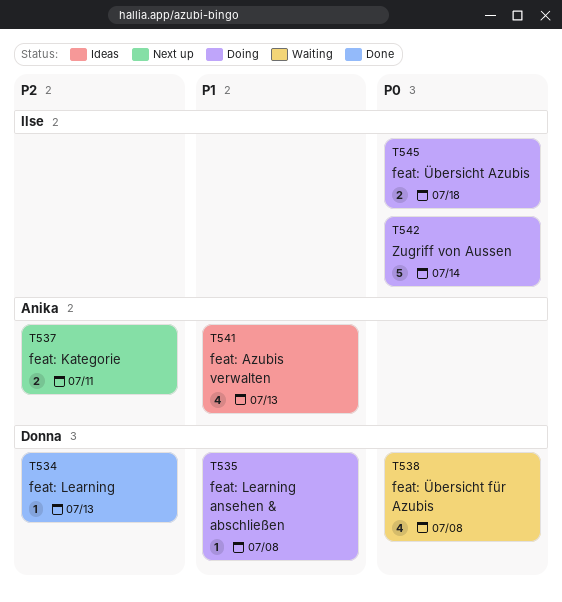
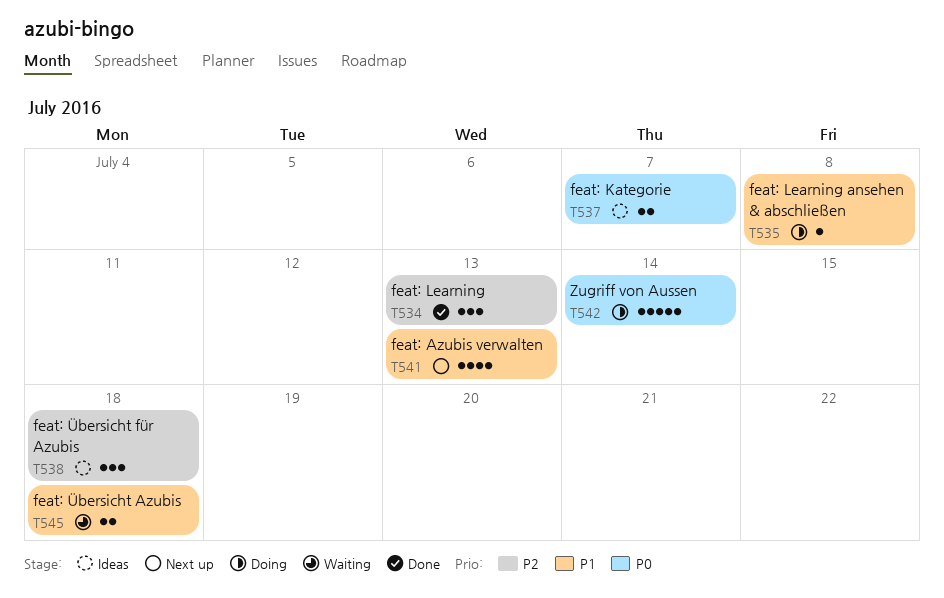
T534, estimate: 1 -> 3
T537, status: Next up -> Ideas
T537, priority: P2 -> P0
T537, due: Jul 11 -> Jul 7
T538, status: Waiting -> Ideas
T538, priority: P0 -> P2
T538, estimate: 4 -> 3
T538, due: Jul 8 -> Jul 18
T541, status: Ideas -> Next up
T545, status: Doing -> Waiting
T545, priority: P0 -> P1

